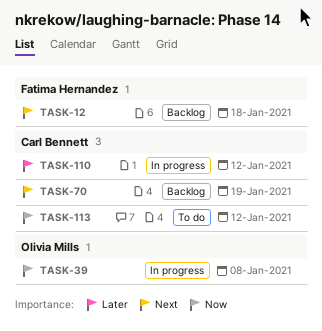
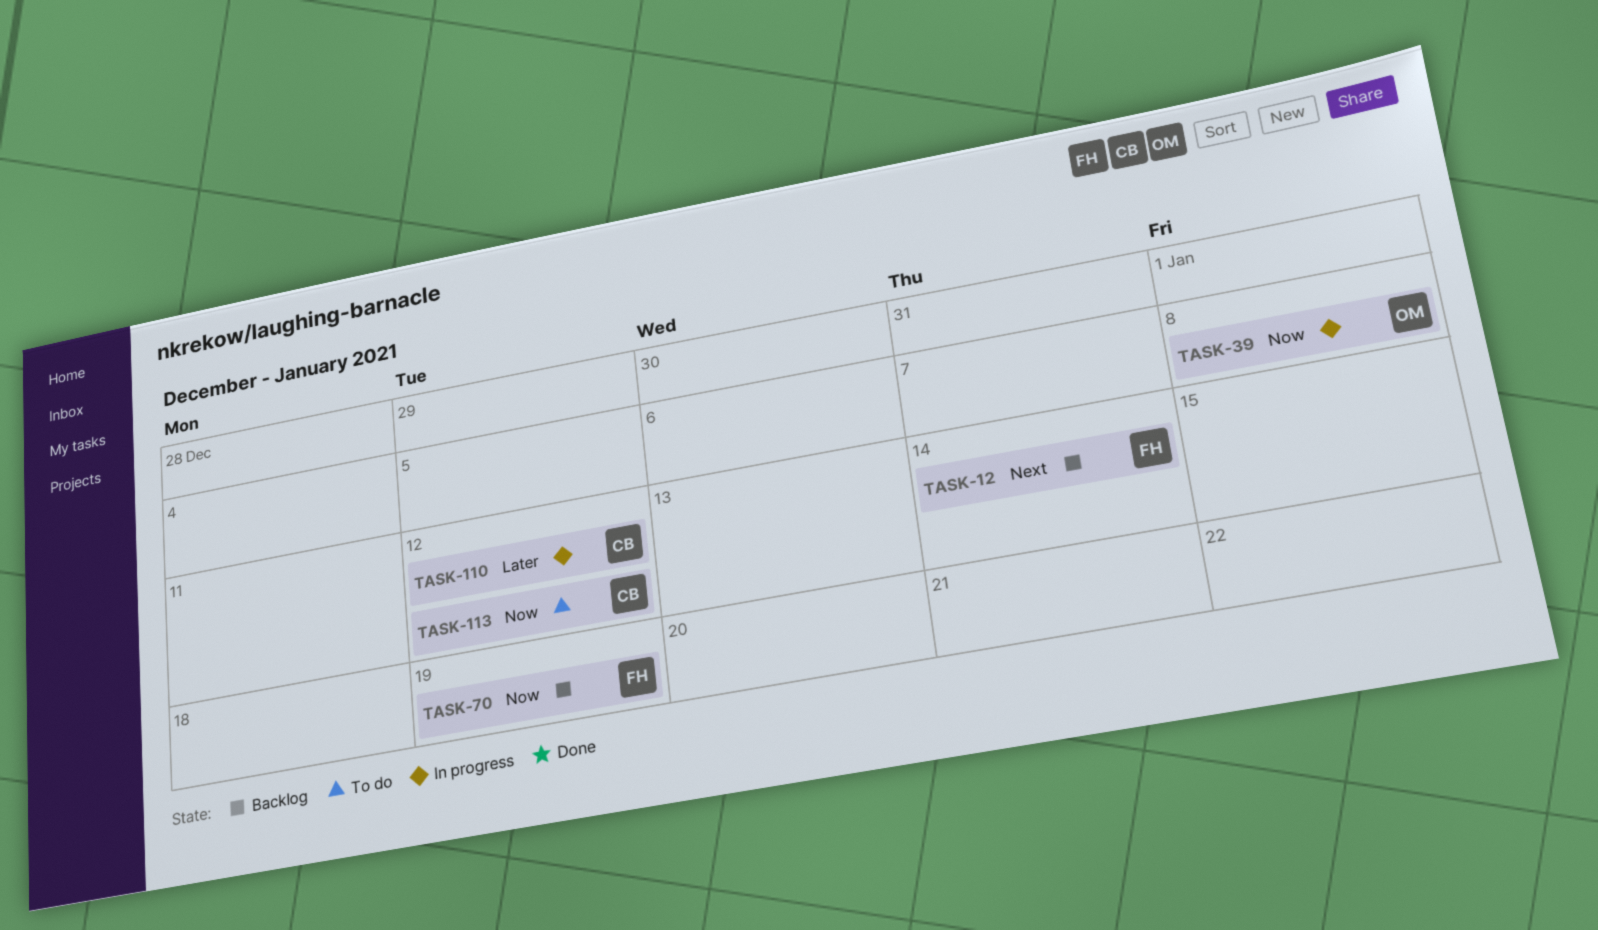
TASK-12, due: Jan 18 -> Jan 14
TASK-70, owner: Carl Bennett -> Fatima Hernandez
TASK-70, priority: Next -> Now

